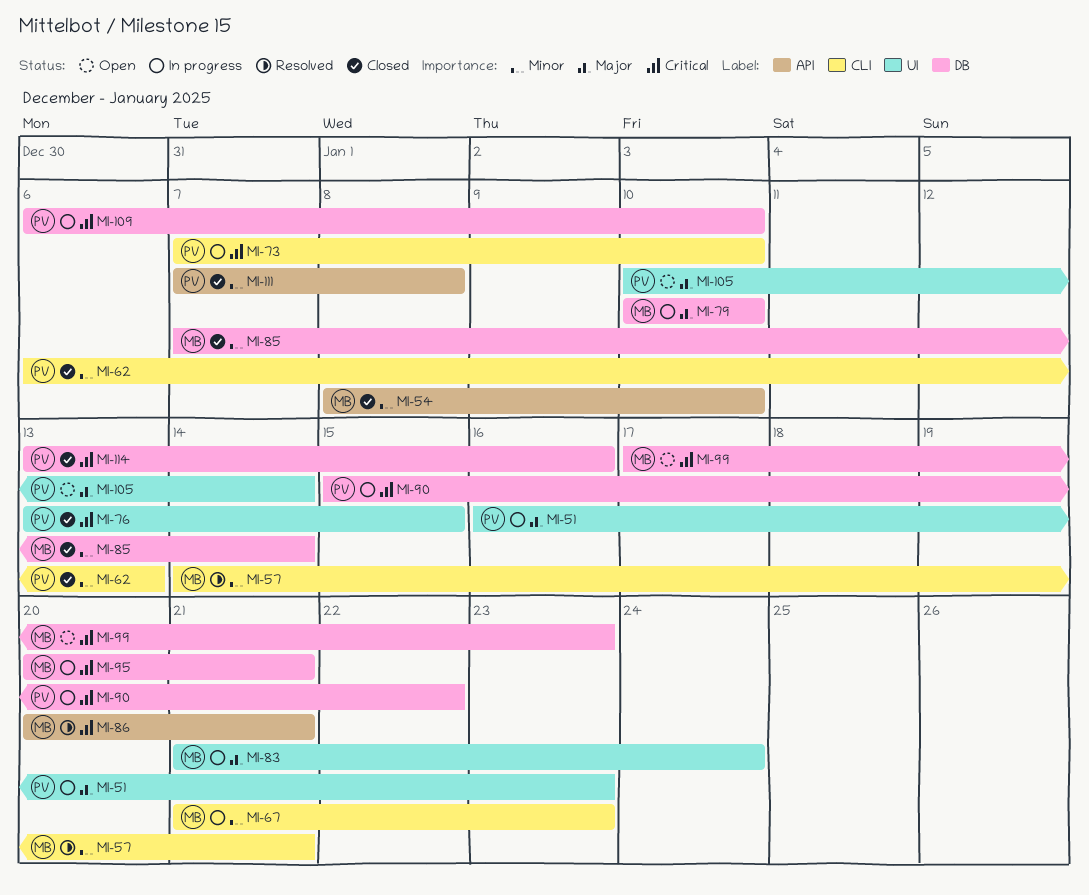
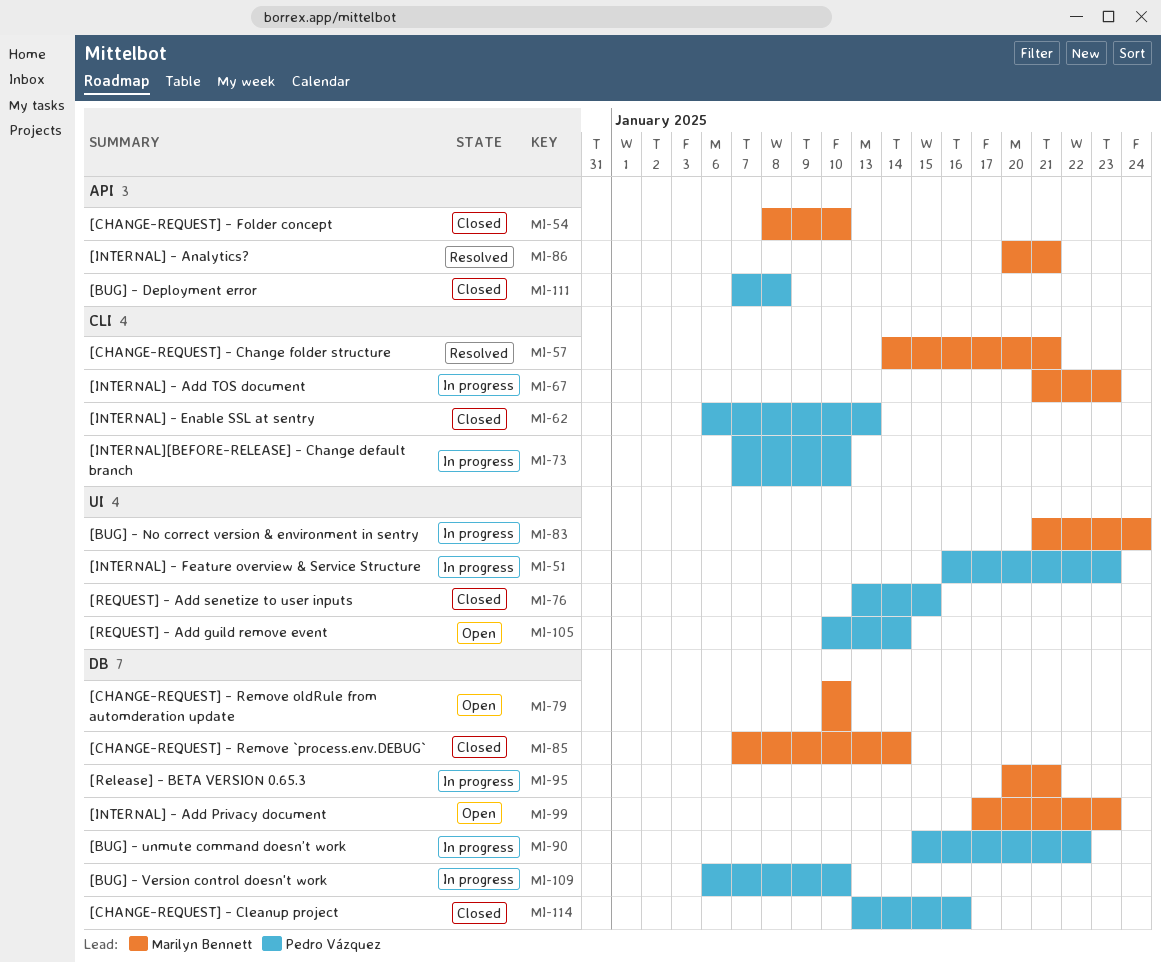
MI-79, status: In progress -> Open

